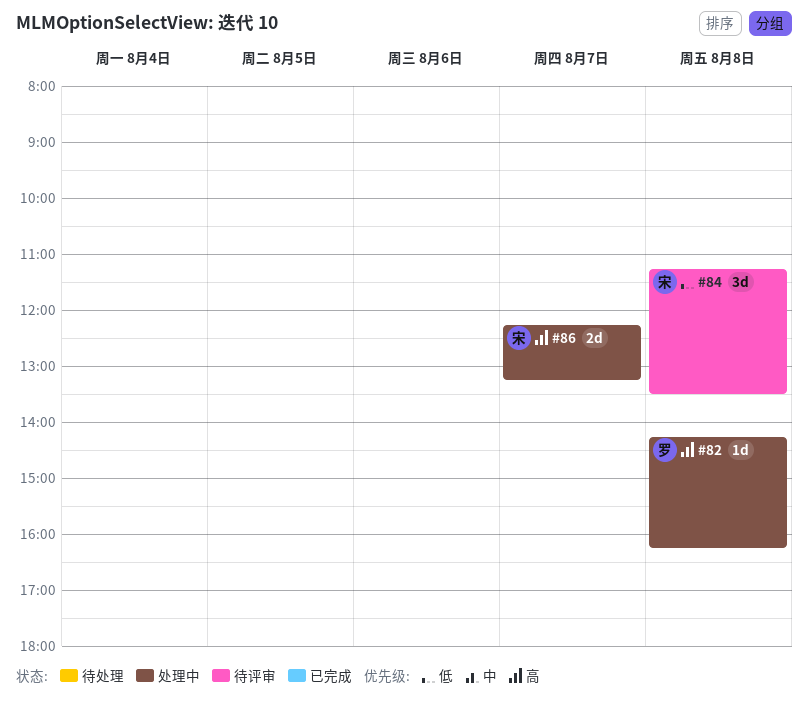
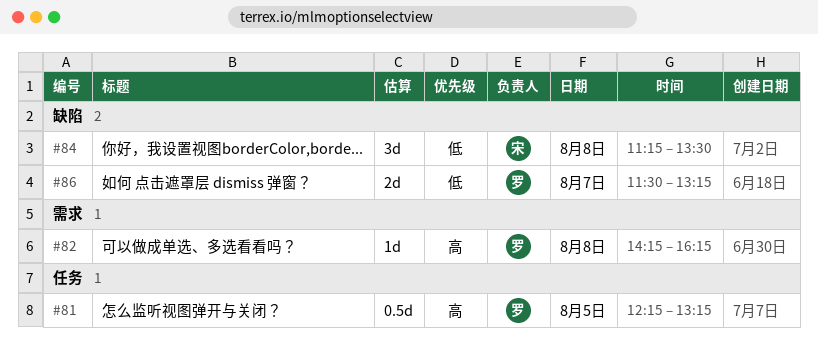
#81: none -> present
#86, owner: 宋 -> 罗
#86, priority: 高 -> 低
#86, begins: 12:15 -> 11:30

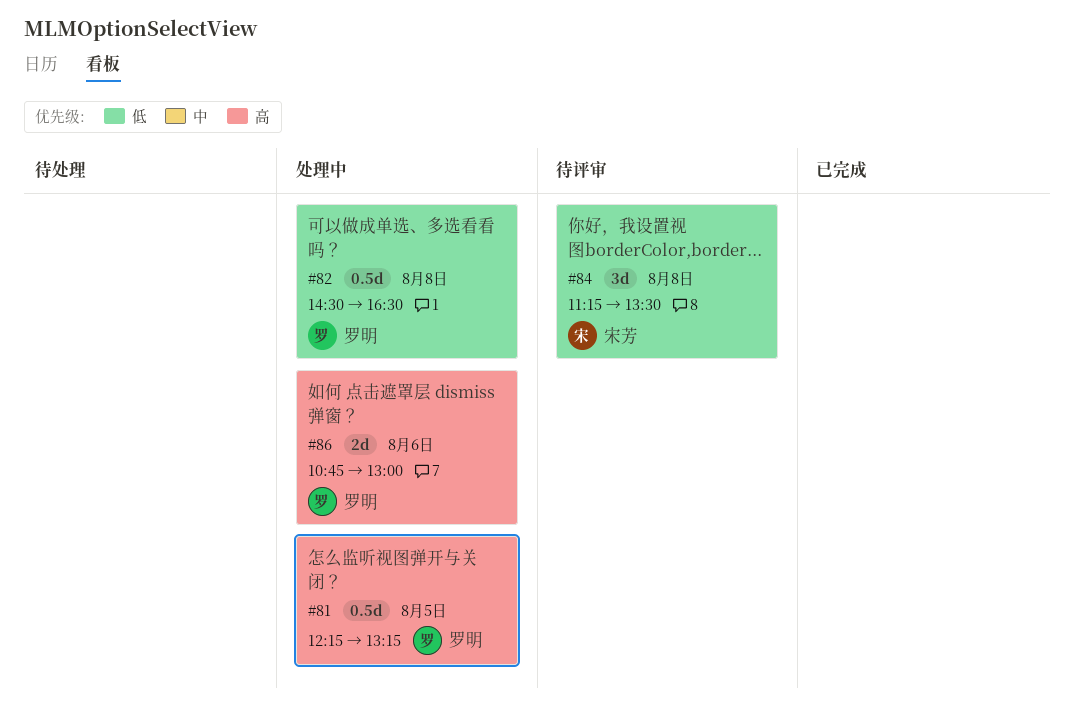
#82, priority: 高 -> 低
#82, estimate: 1d -> 0.5d
#82, begins: 14:15 -> 14:30
#82, ends: 16:15 -> 16:30
#86, priority: 低 -> 高
#86, day: Aug 7 -> Aug 6
#86, begins: 11:30 -> 10:45
#86, ends: 13:15 -> 13:00

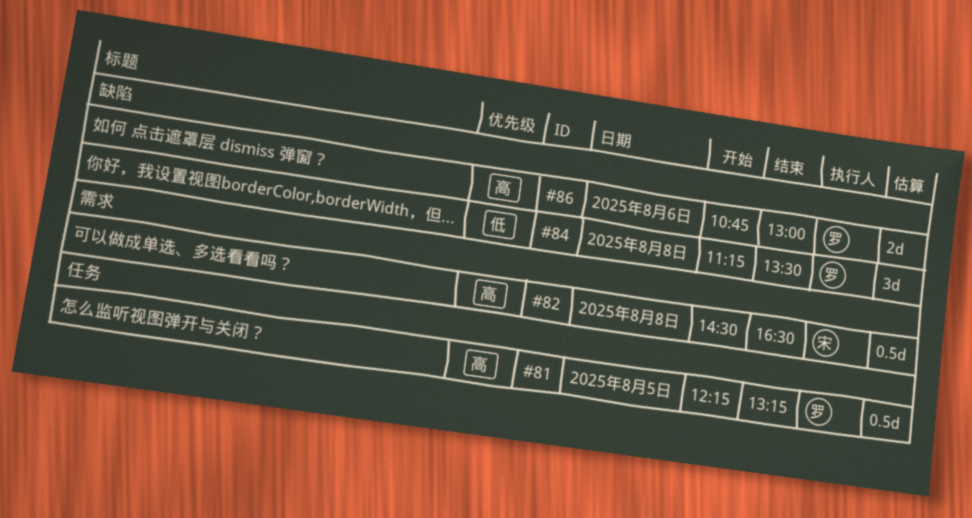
#82, owner: 罗明 -> 宋芳
#82, priority: 低 -> 高
#84, owner: 宋芳 -> 罗明

